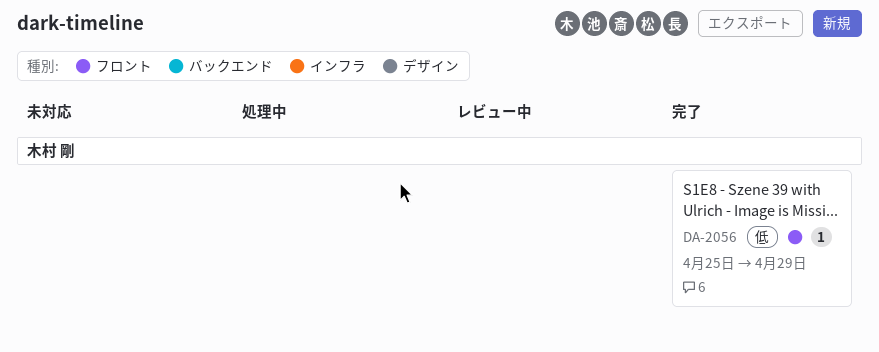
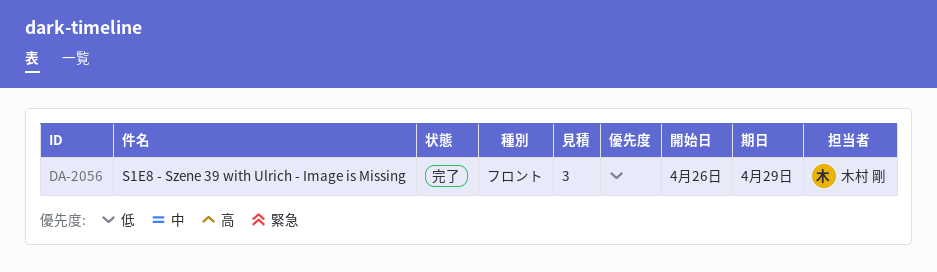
DA-2056, estimate: 1 -> 3
DA-2056, start: Apr 25 -> Apr 26

